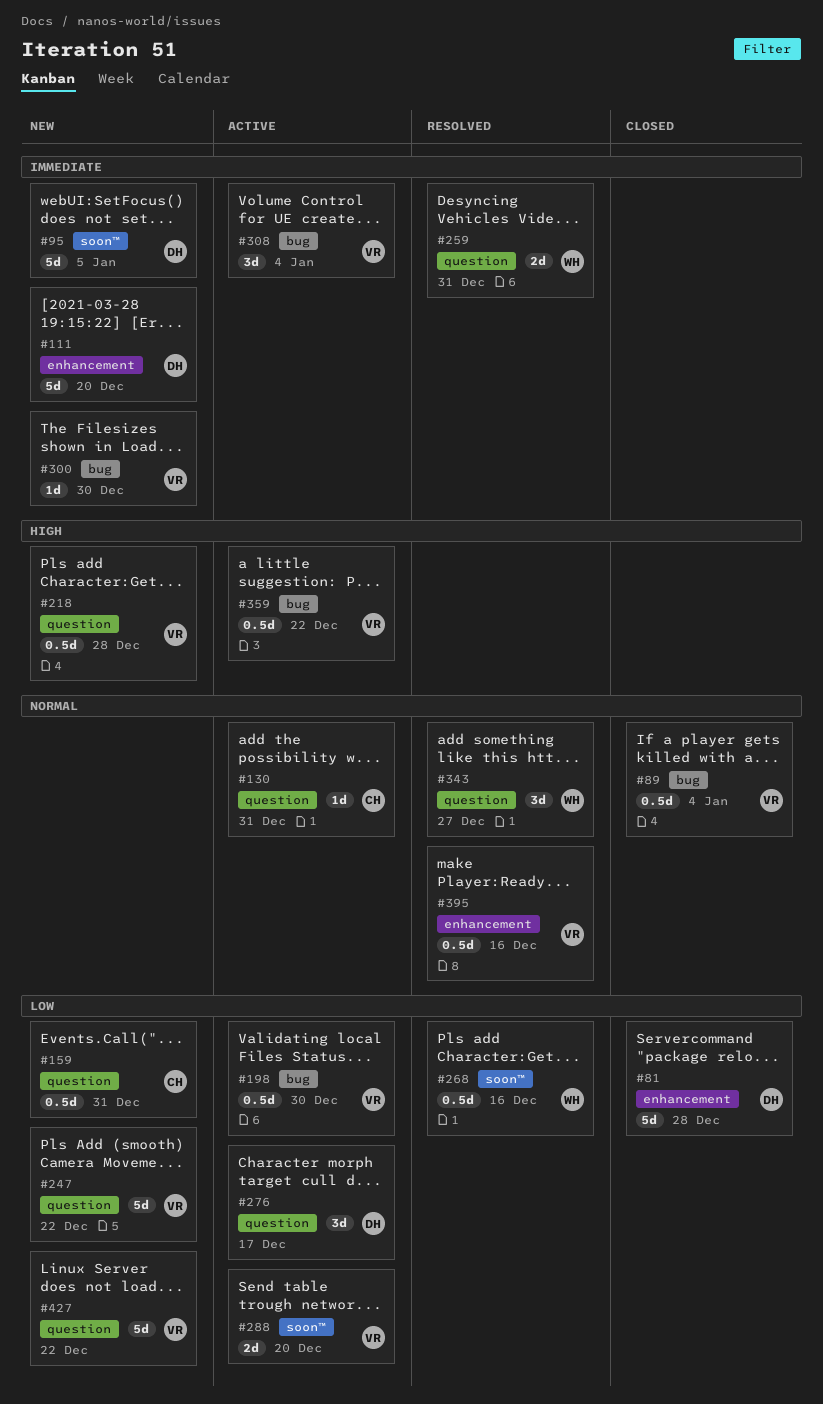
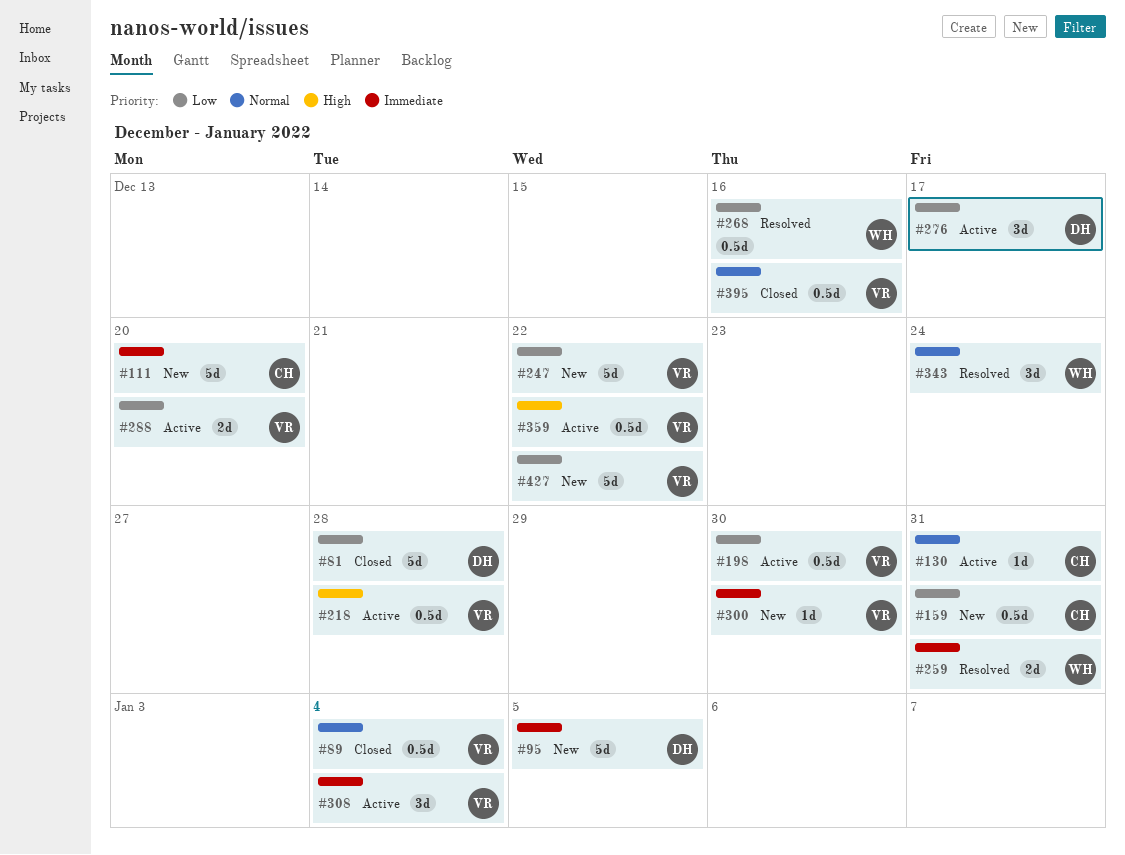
#111, owner: DH -> CH
#218, status: New -> Active
#343, due: Dec 27 -> Dec 24
#395, status: Resolved -> Closed

